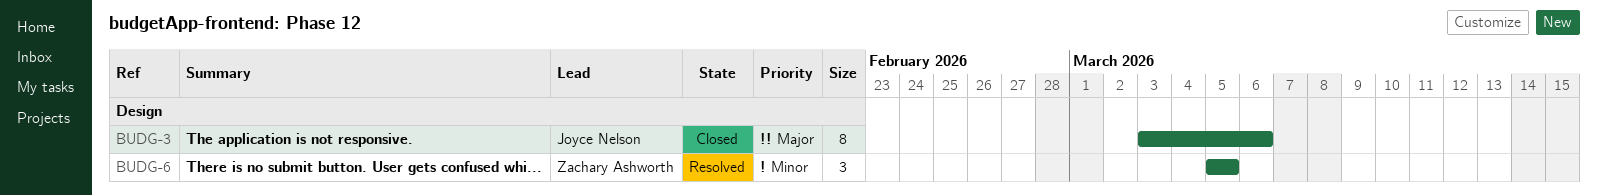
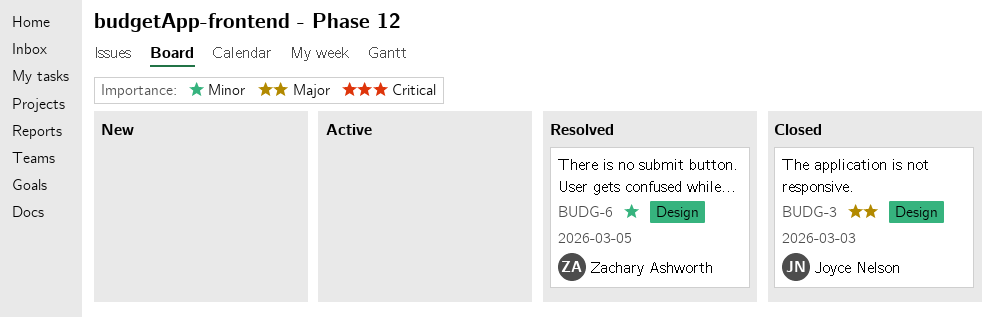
BUDG-3, due: Mar 6 -> Mar 3

